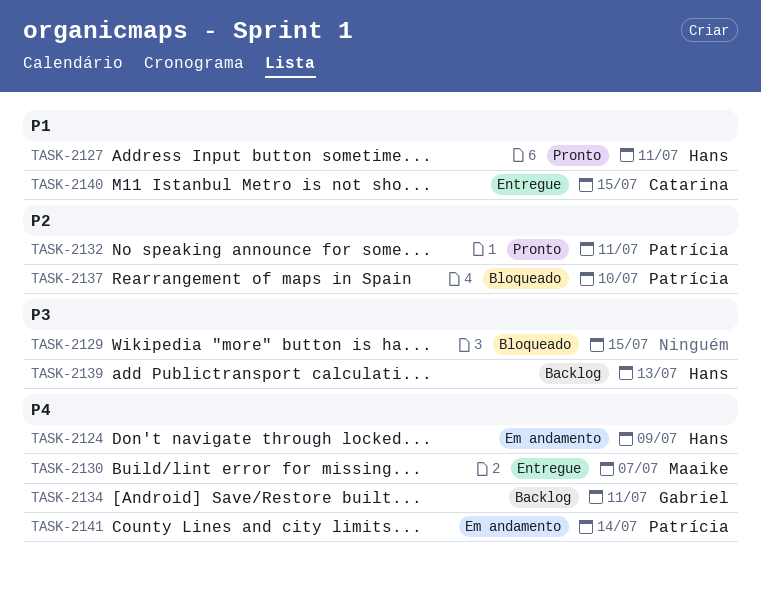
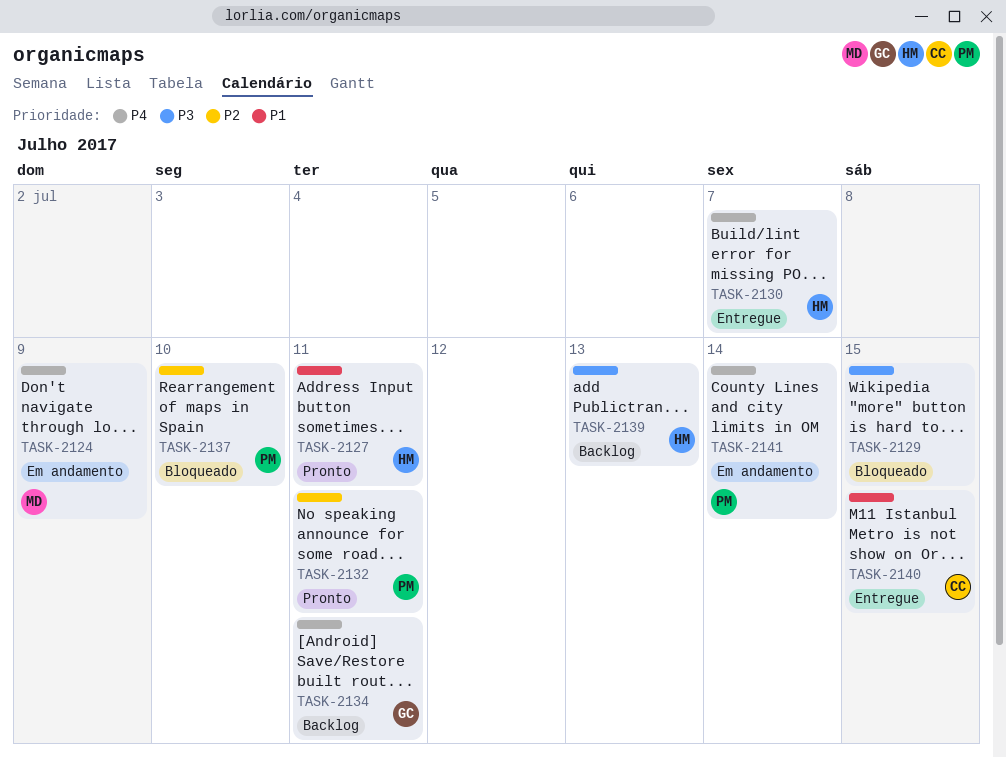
TASK-2124, owner: Hans -> Maaike
TASK-2130, owner: Maaike -> Hans

